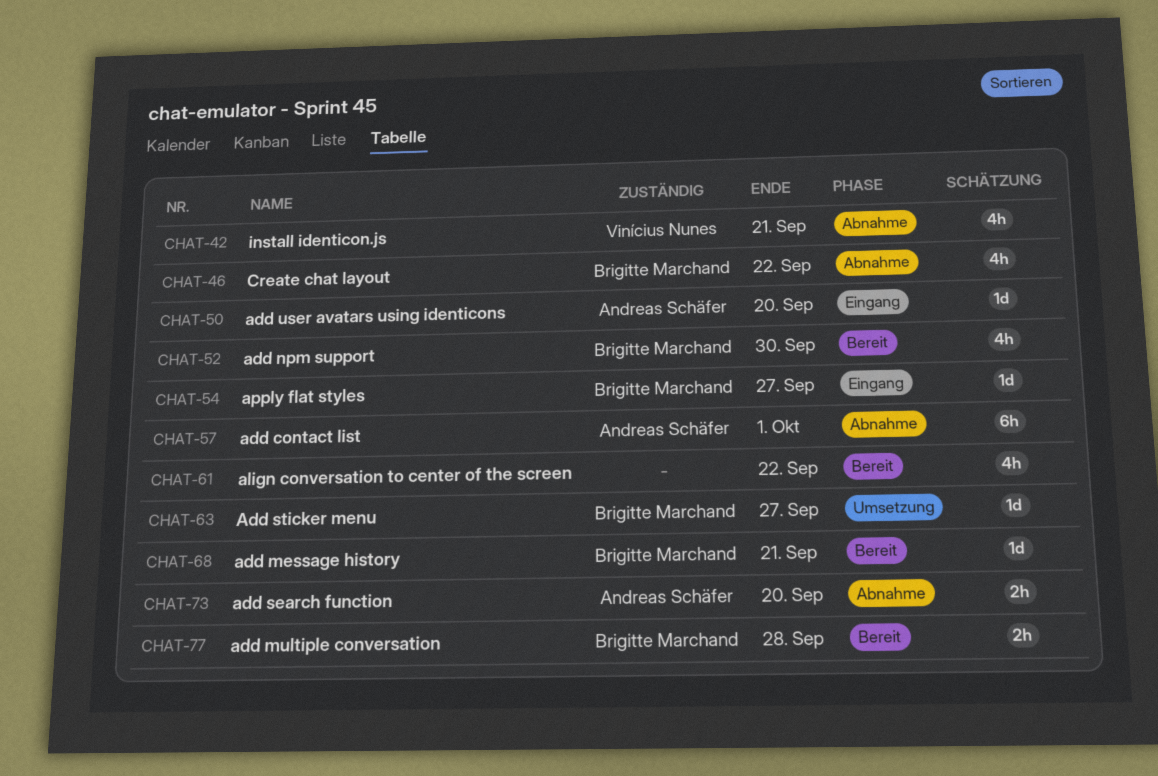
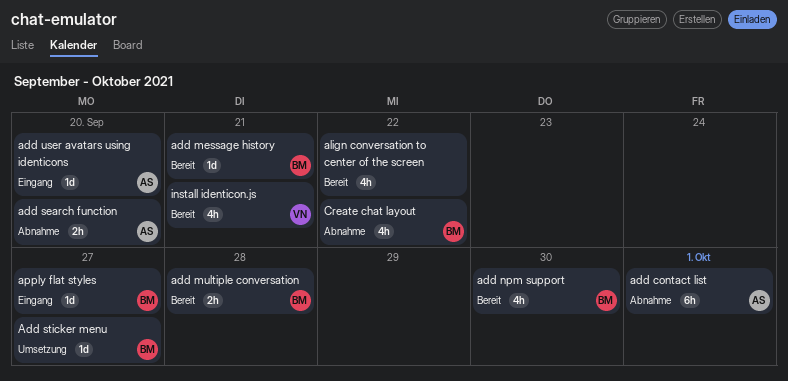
install identicon.js, status: Abnahme -> Bereit

